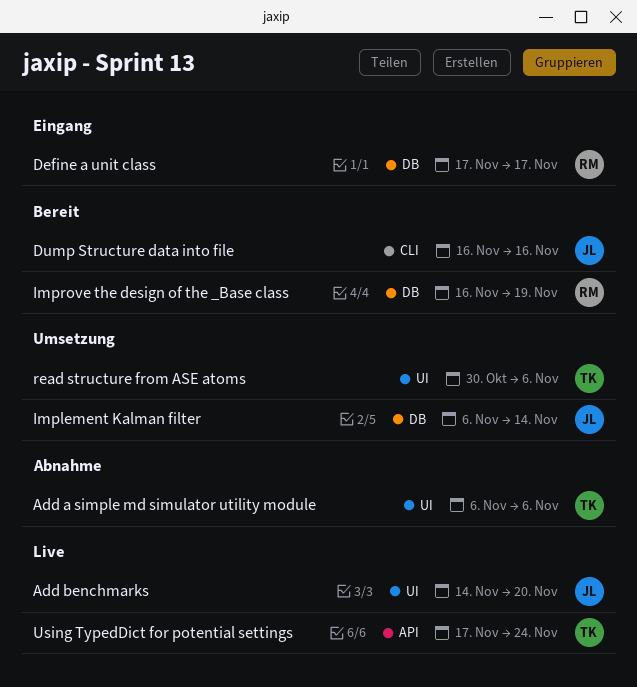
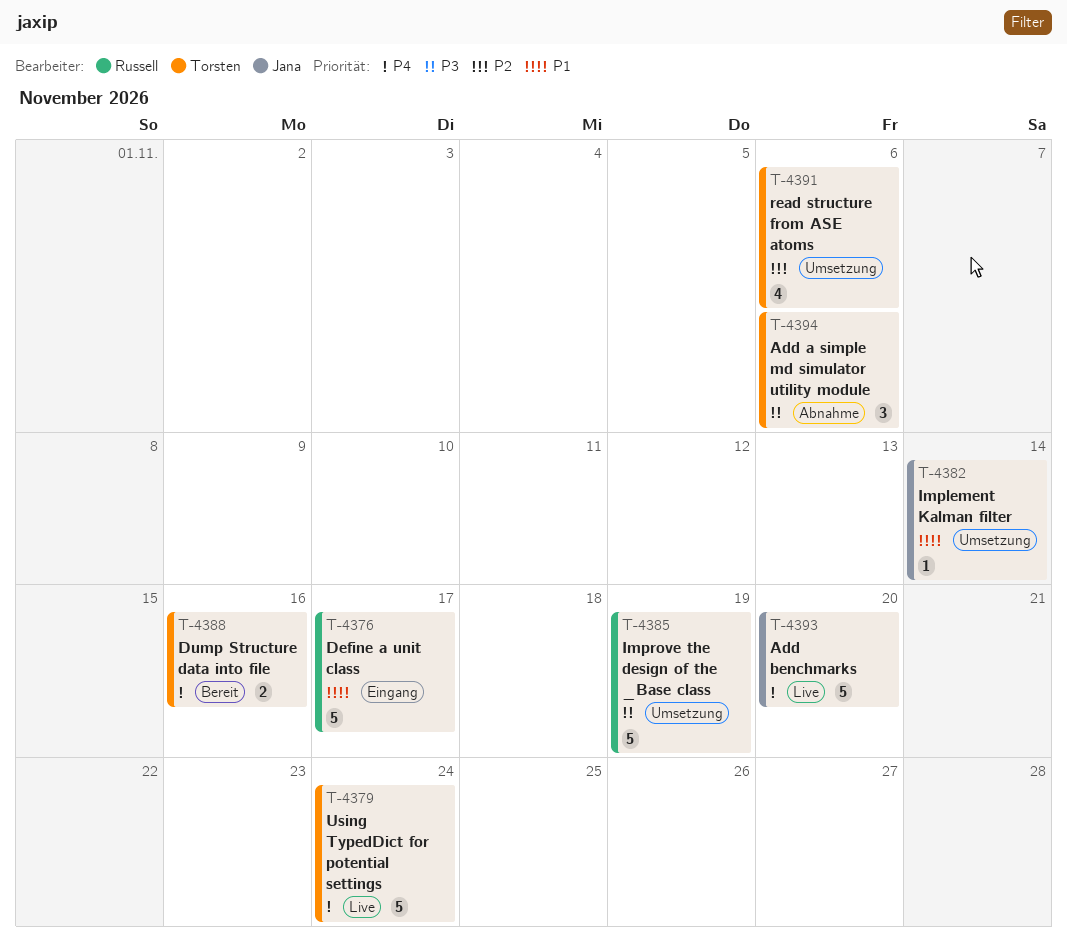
Dump Structure data into file, owner: Jana -> Torsten
Improve the design of the _Base class, status: Bereit -> Umsetzung

